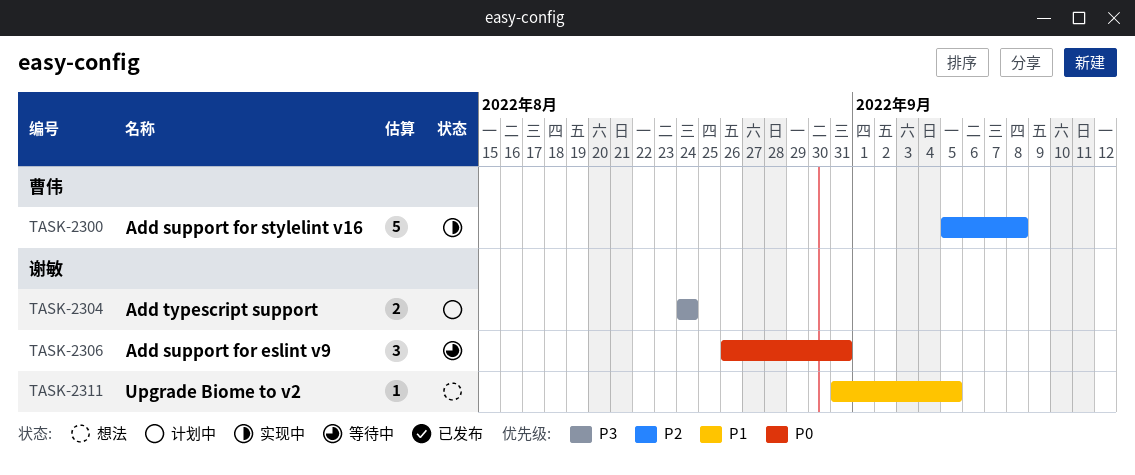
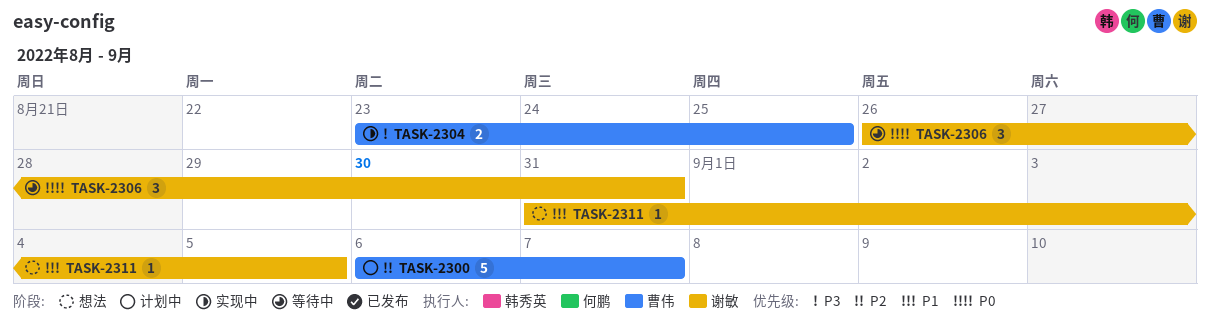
TASK-2300, status: 实现中 -> 计划中
TASK-2300, start: Sep 5 -> Sep 6
TASK-2300, due: Sep 8 -> Sep 7
TASK-2304, status: 计划中 -> 实现中
TASK-2304, owner: 谢敏 -> 曹伟
TASK-2304, start: Aug 24 -> Aug 23
TASK-2304, due: Aug 24 -> Aug 25

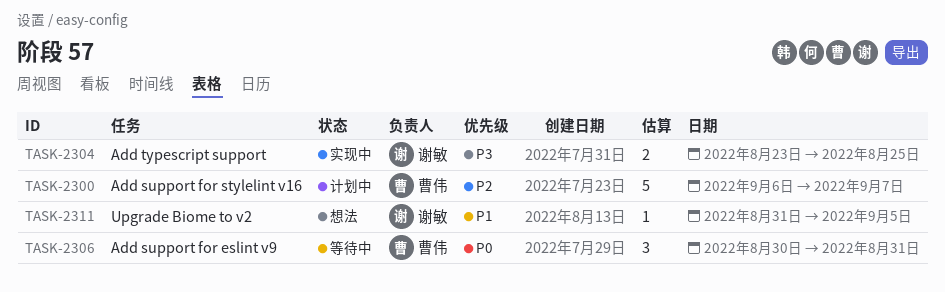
TASK-2304, owner: 曹伟 -> 谢敏
TASK-2306, owner: 谢敏 -> 曹伟
TASK-2306, start: Aug 26 -> Aug 30

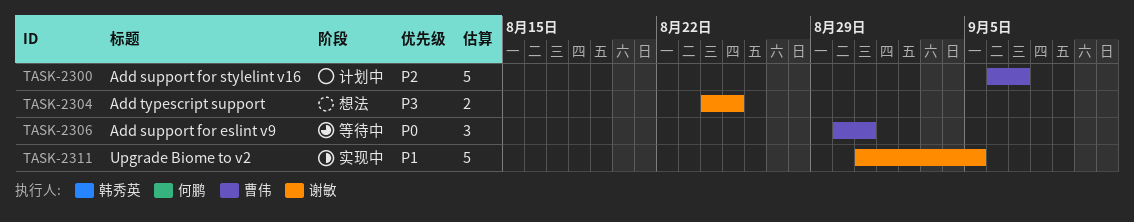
TASK-2304, status: 实现中 -> 想法
TASK-2304, start: Aug 23 -> Aug 24
TASK-2311, status: 想法 -> 实现中
TASK-2311, estimate: 1 -> 5

